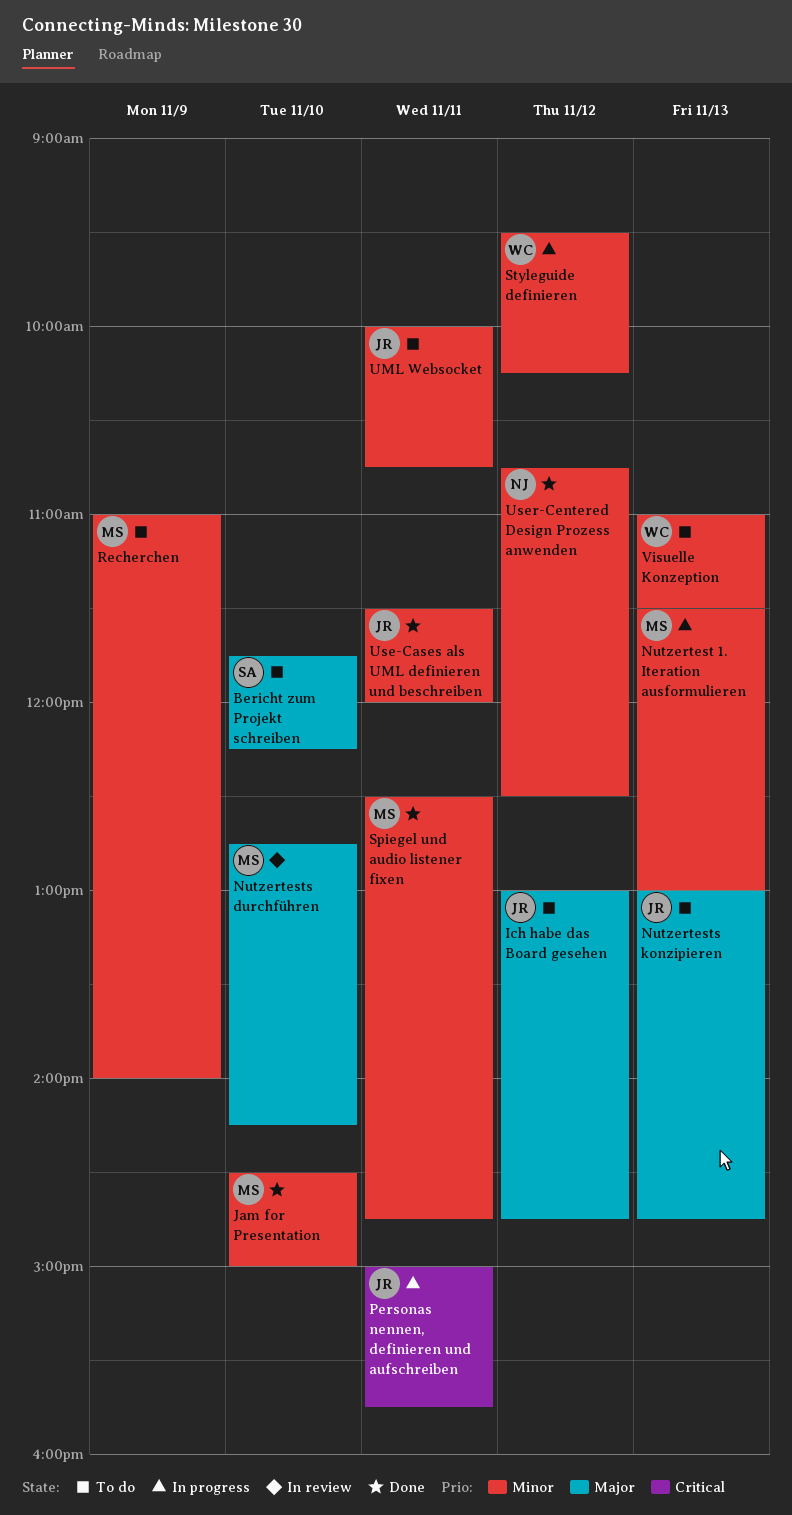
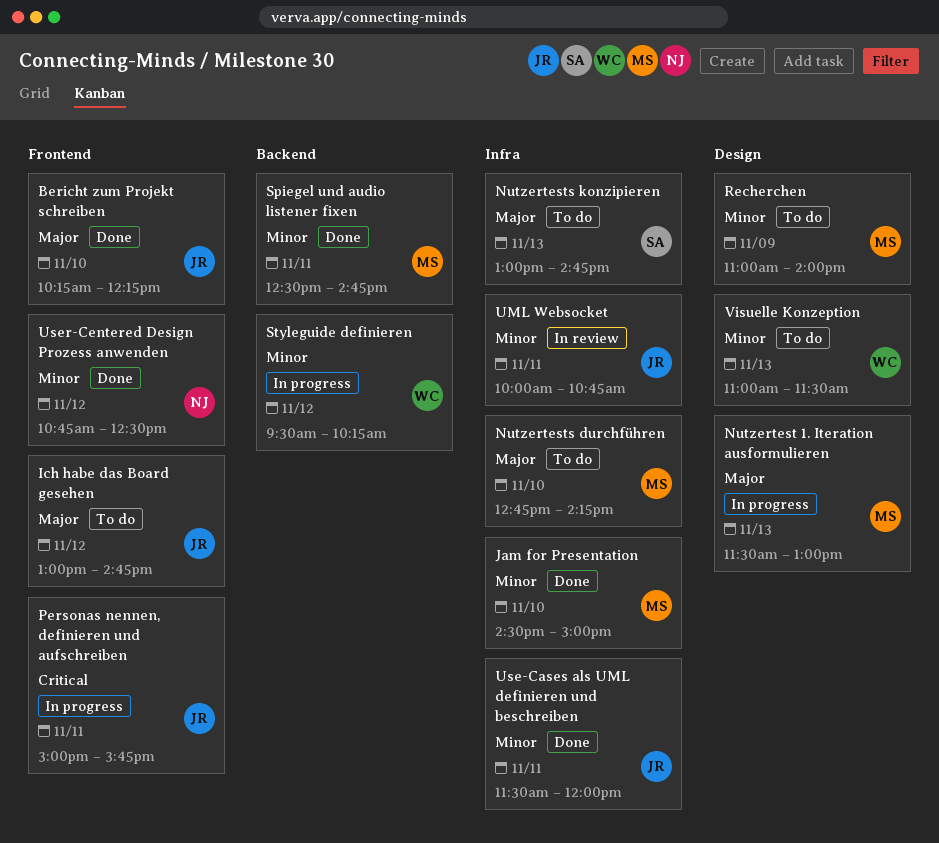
Bericht zum Projekt schreiben, status: To do -> Done
Bericht zum Projekt schreiben, owner: SA -> JR
Bericht zum Projekt schreiben, begins: 11:45 -> 10:15
Nutzertest 1. Iteration ausformulieren, priority: Minor -> Major
Nutzertests durchführen, status: In review -> To do
Nutzertests konzipieren, owner: JR -> SA
UML Websocket, status: To do -> In review

